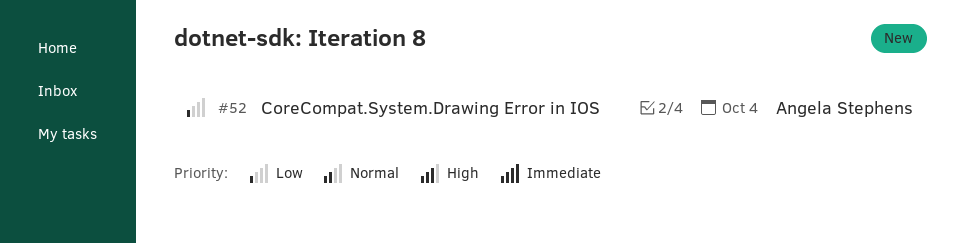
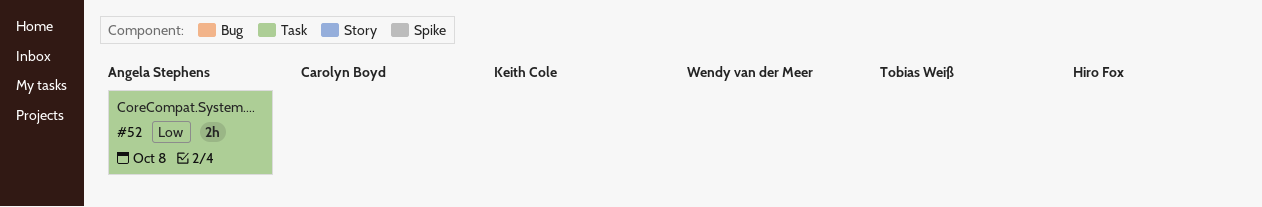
#52, due: Oct 4 -> Oct 8

